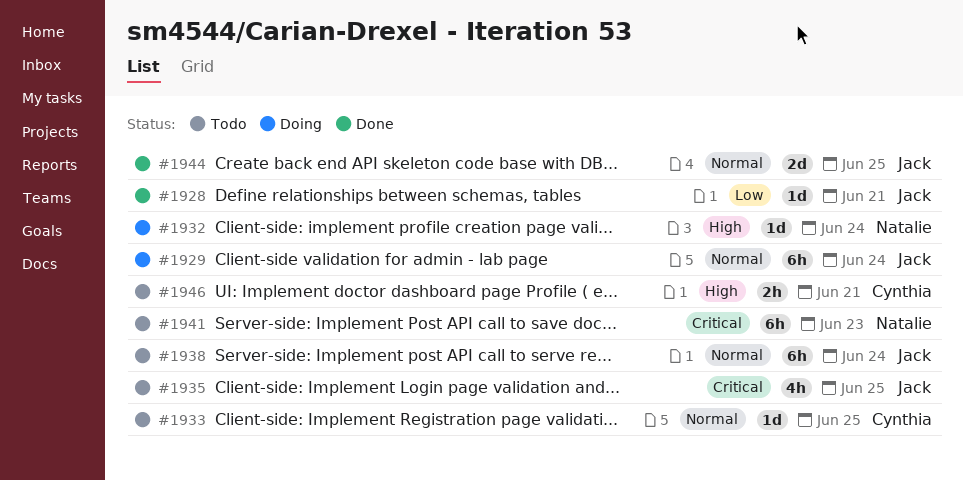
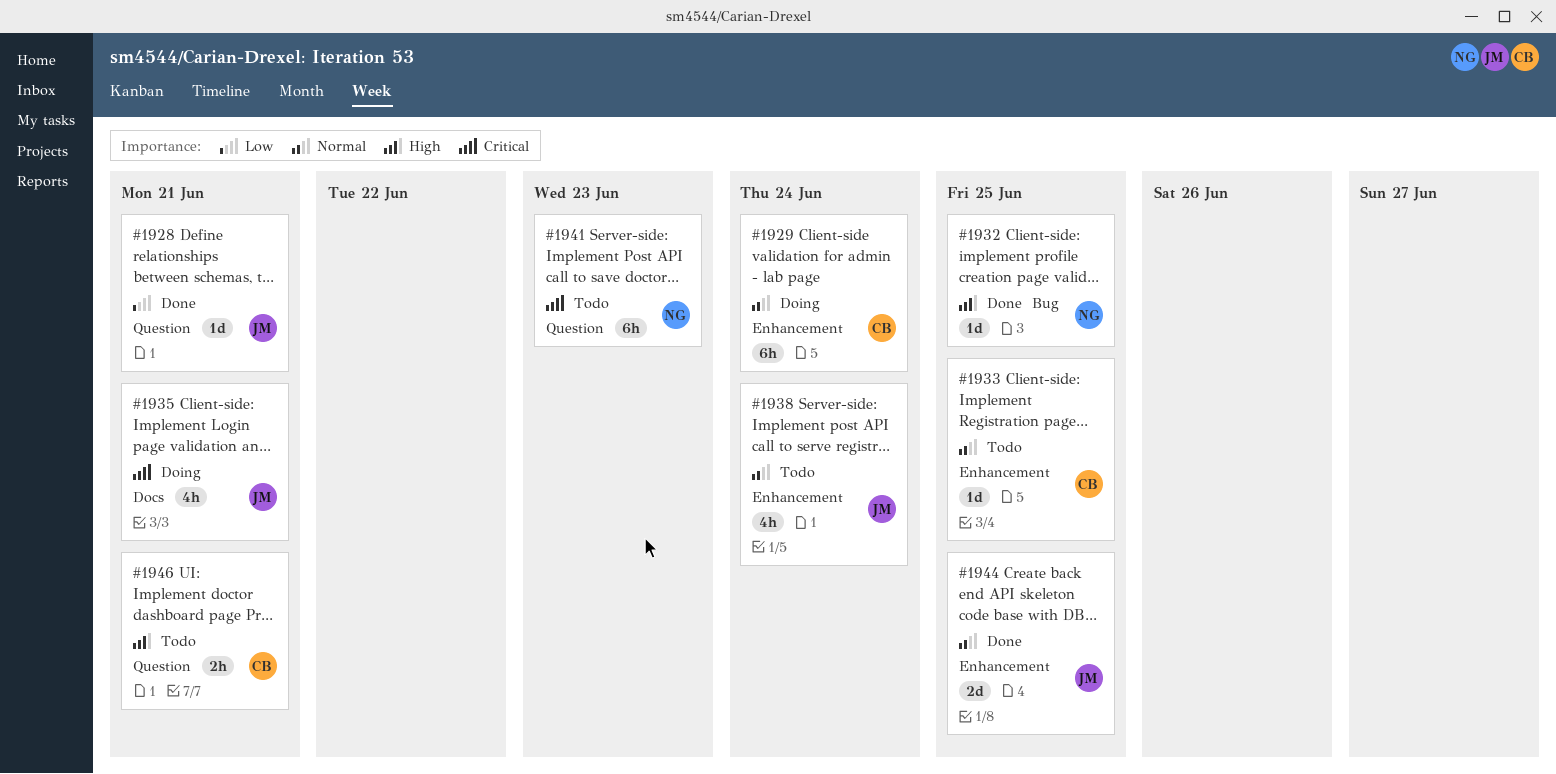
#1929, owner: Jack -> Cynthia
#1932, status: Doing -> Done
#1932, due: Jun 24 -> Jun 25
#1935, status: Todo -> Doing
#1935, due: Jun 25 -> Jun 21
#1938, estimate: 6h -> 4h

